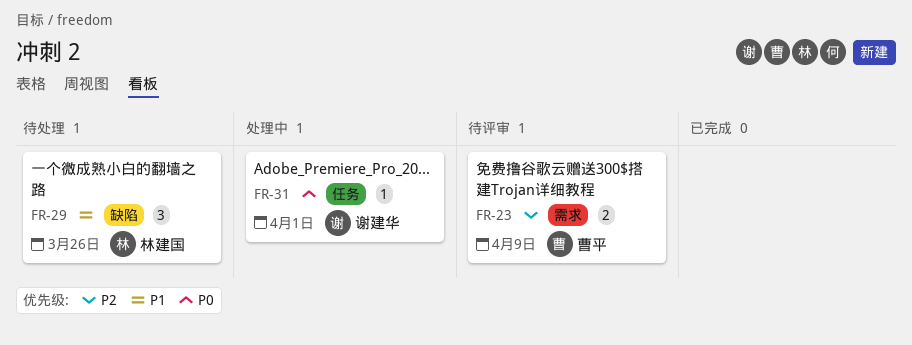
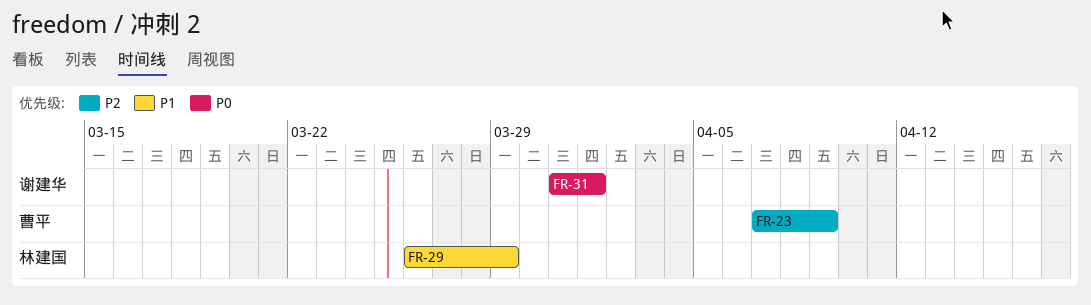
FR-29, due: Mar 26 -> Mar 29

